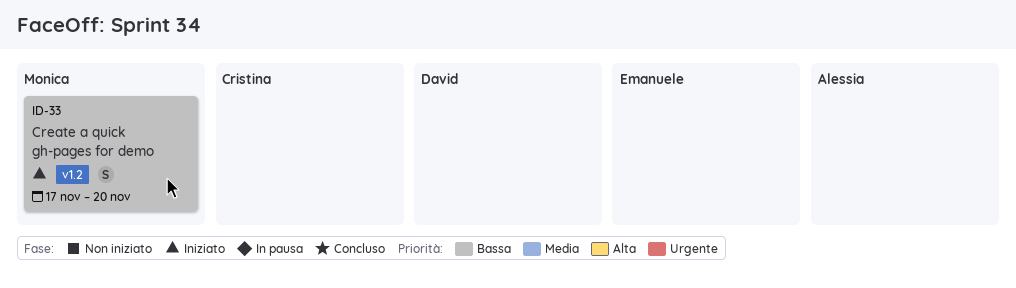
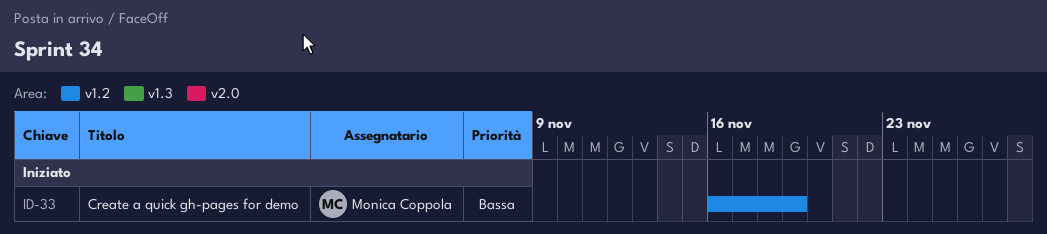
ID-33, start: Nov 17 -> Nov 16
ID-33, due: Nov 20 -> Nov 19

